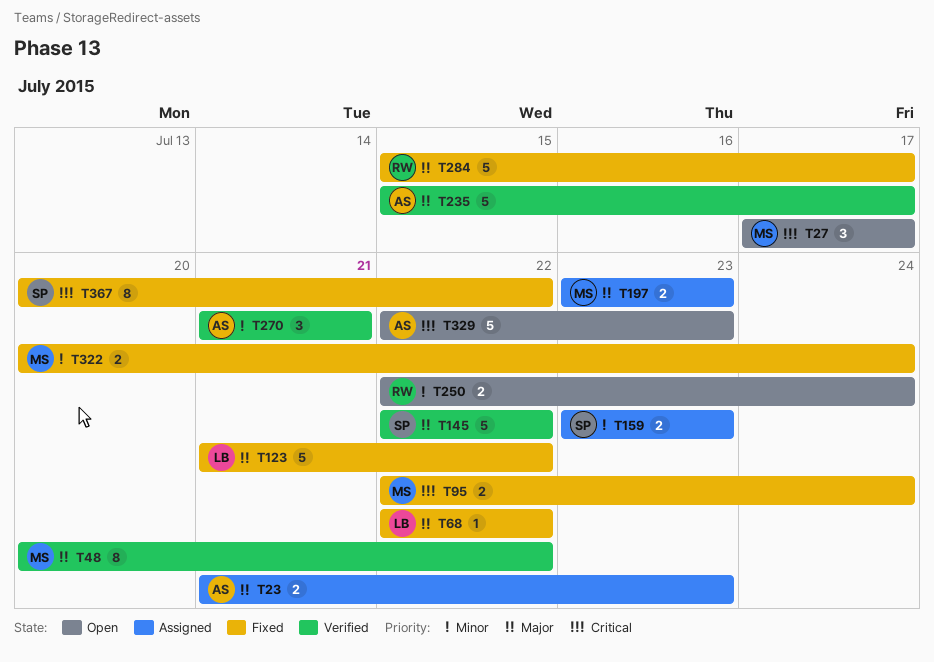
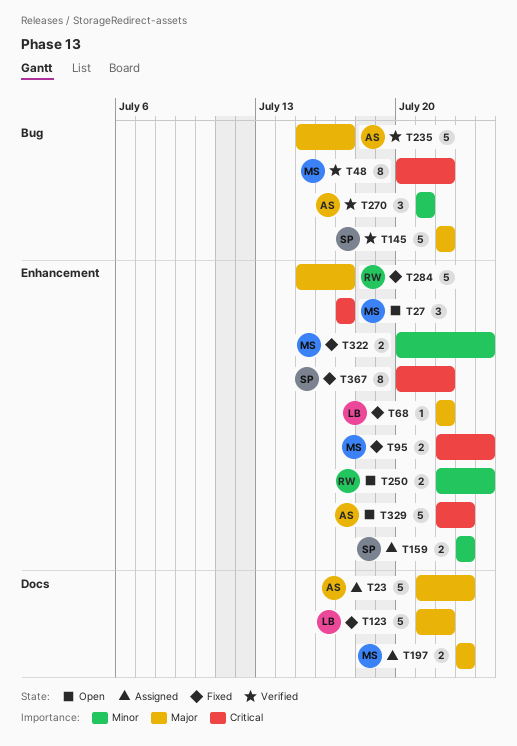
T23, estimate: 2 -> 5
T48, priority: Major -> Critical

